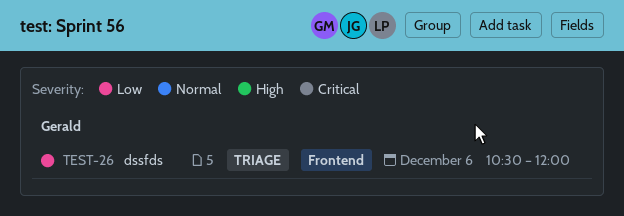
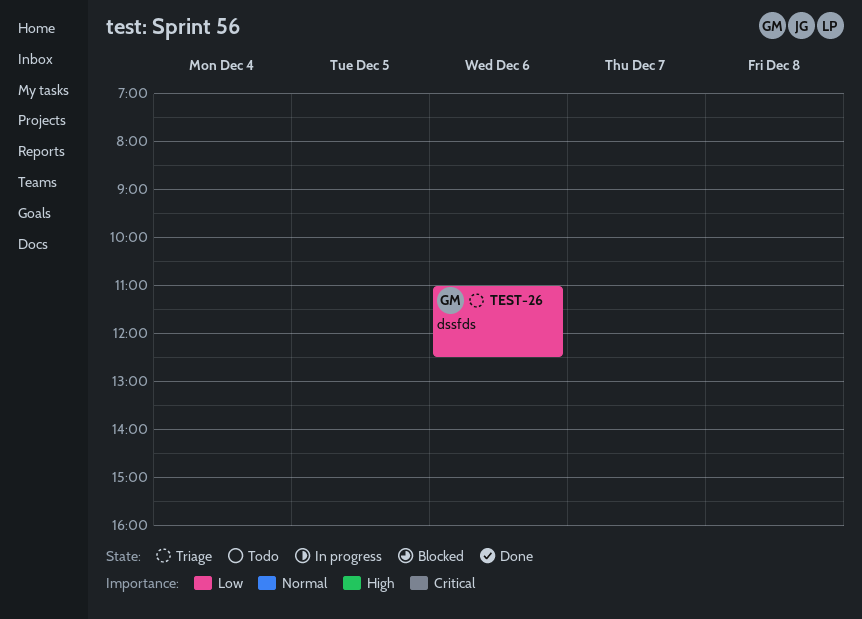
TEST-26, begins: 10:30 -> 11:00
TEST-26, ends: 12:00 -> 12:30

